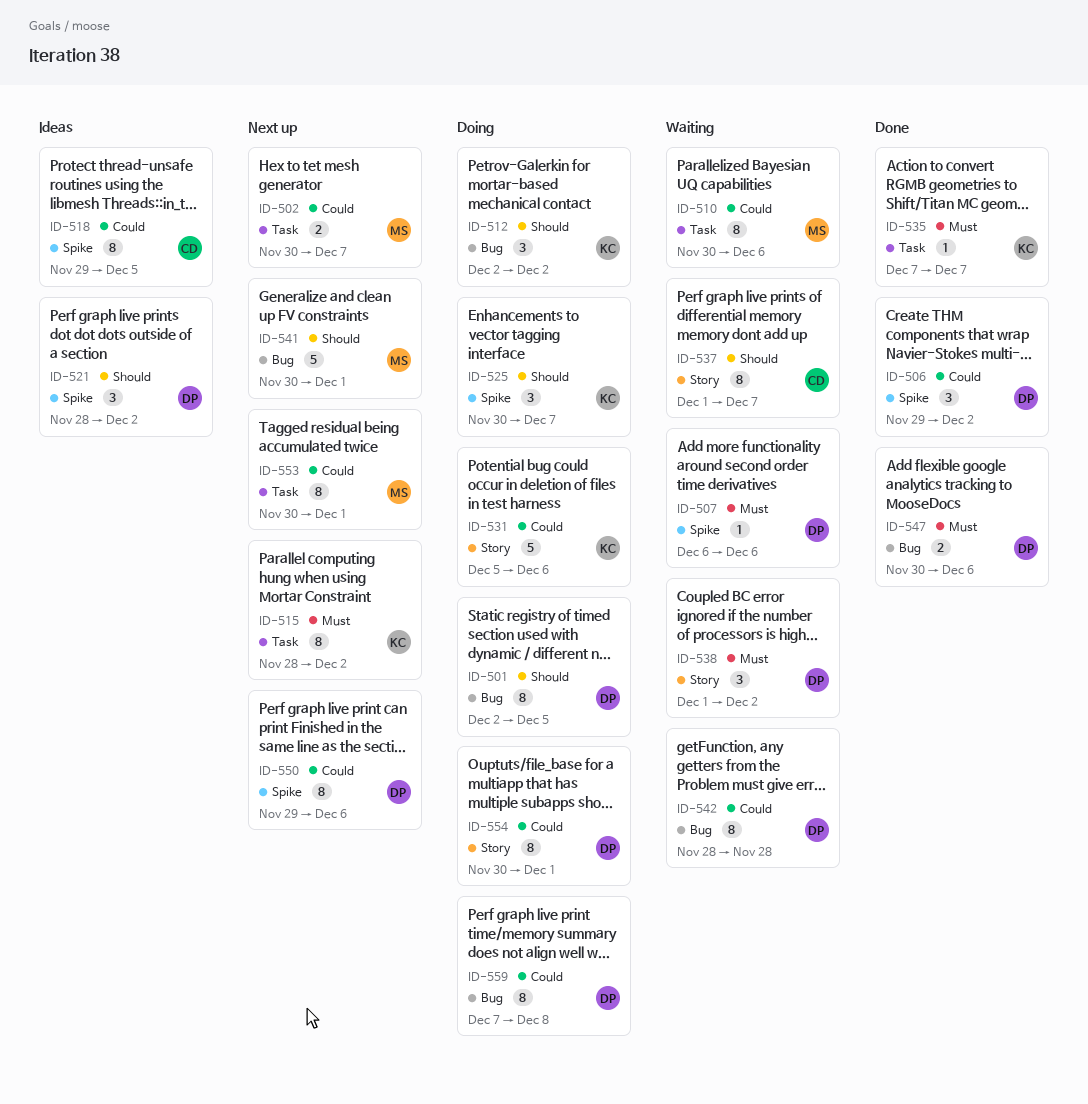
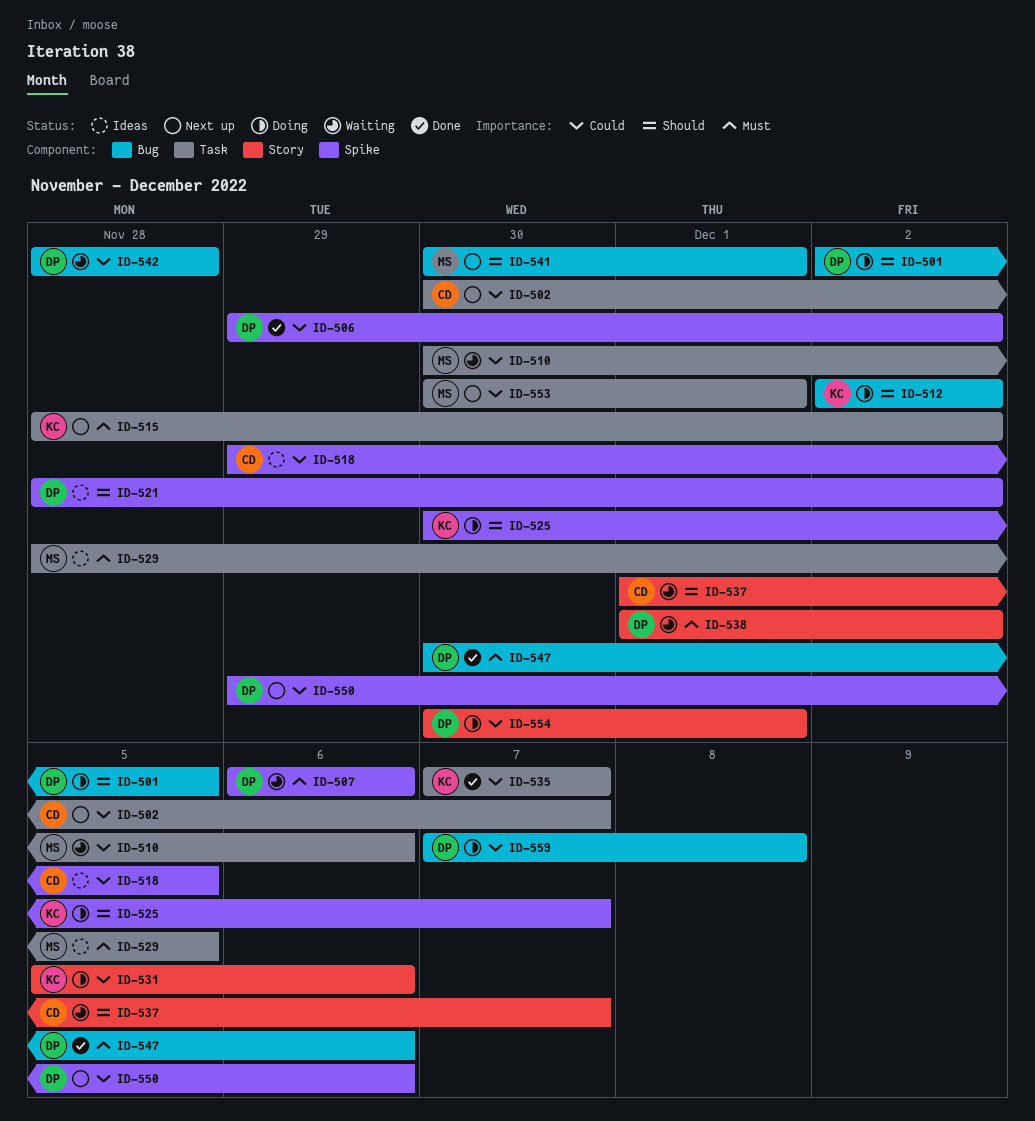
ID-502, owner: MS -> CD
ID-529: none -> present
ID-535, priority: Must -> Could

